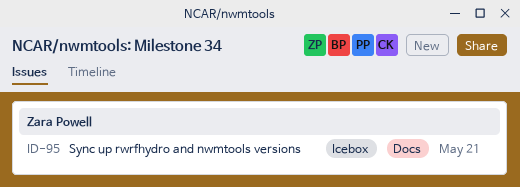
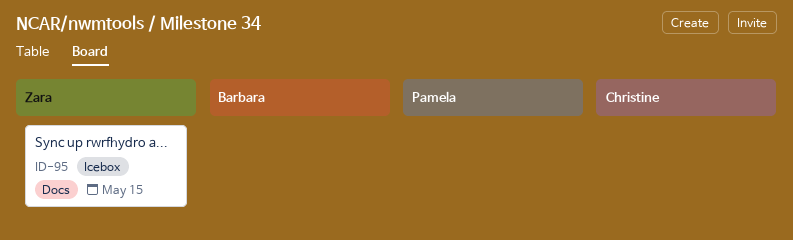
ID-95, due: May 21 -> May 15

